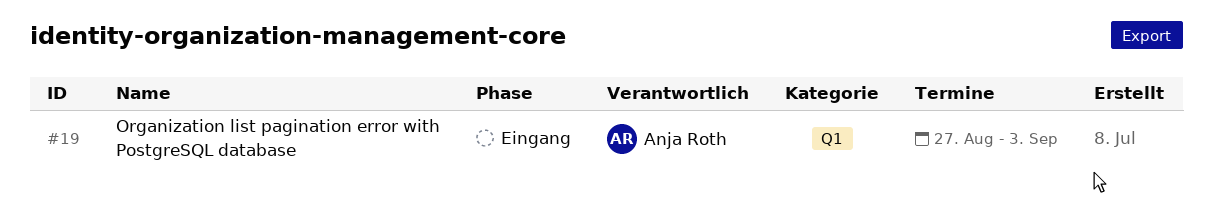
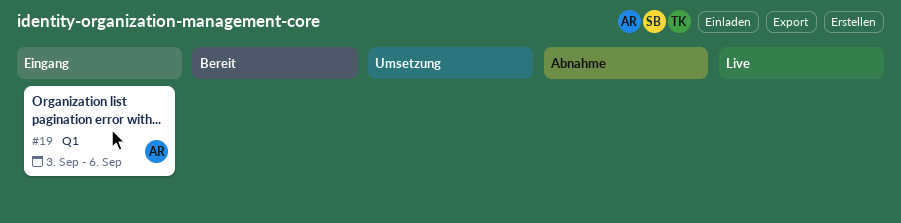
#19, start: Aug 27 -> Sep 3
#19, due: Sep 3 -> Sep 6

